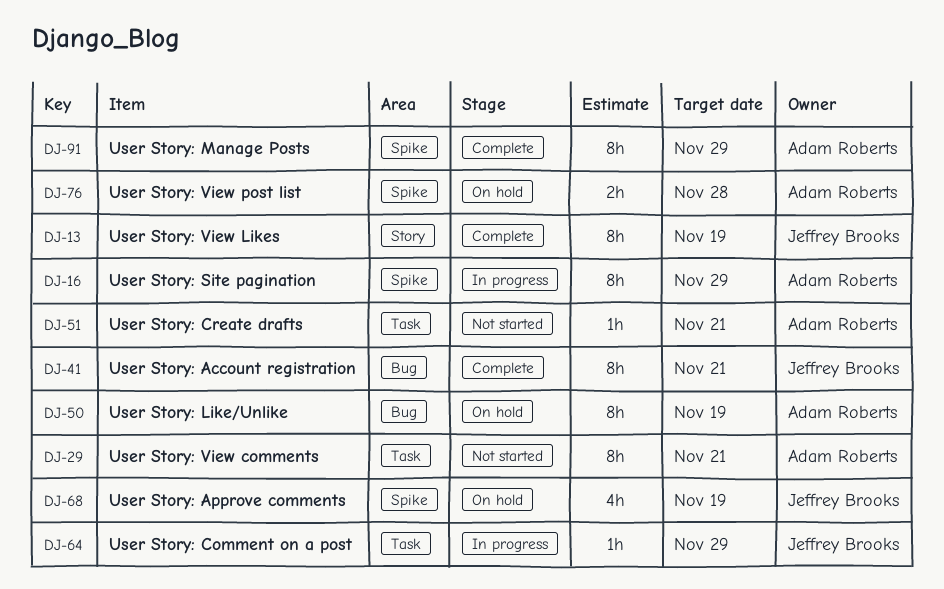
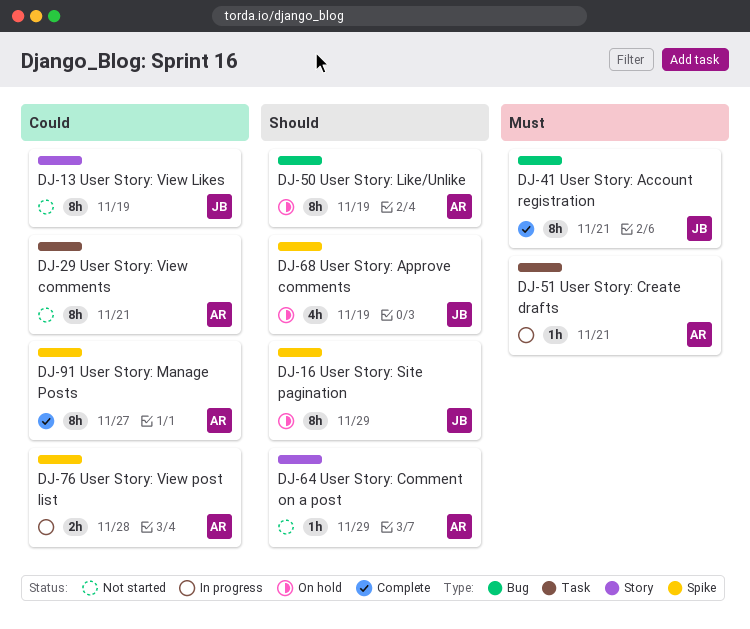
DJ-13, status: Complete -> Not started
DJ-16, status: In progress -> On hold
DJ-16, owner: Adam Roberts -> Jeffrey Brooks
DJ-51, status: Not started -> In progress
DJ-64, status: In progress -> Not started
DJ-64, owner: Jeffrey Brooks -> Adam Roberts
DJ-64, label: Task -> Story
DJ-76, status: On hold -> In progress
DJ-91, due: Nov 29 -> Nov 27

